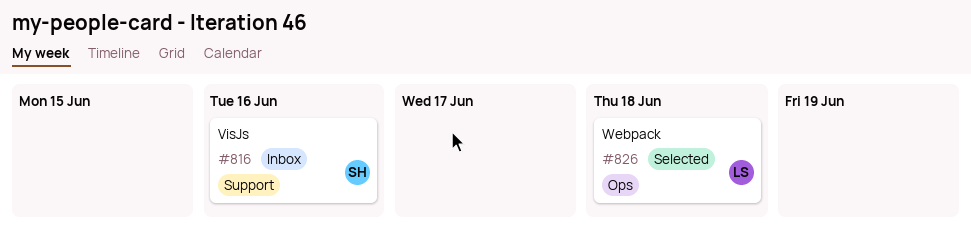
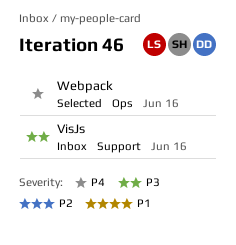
Webpack, due: Jun 18 -> Jun 16

